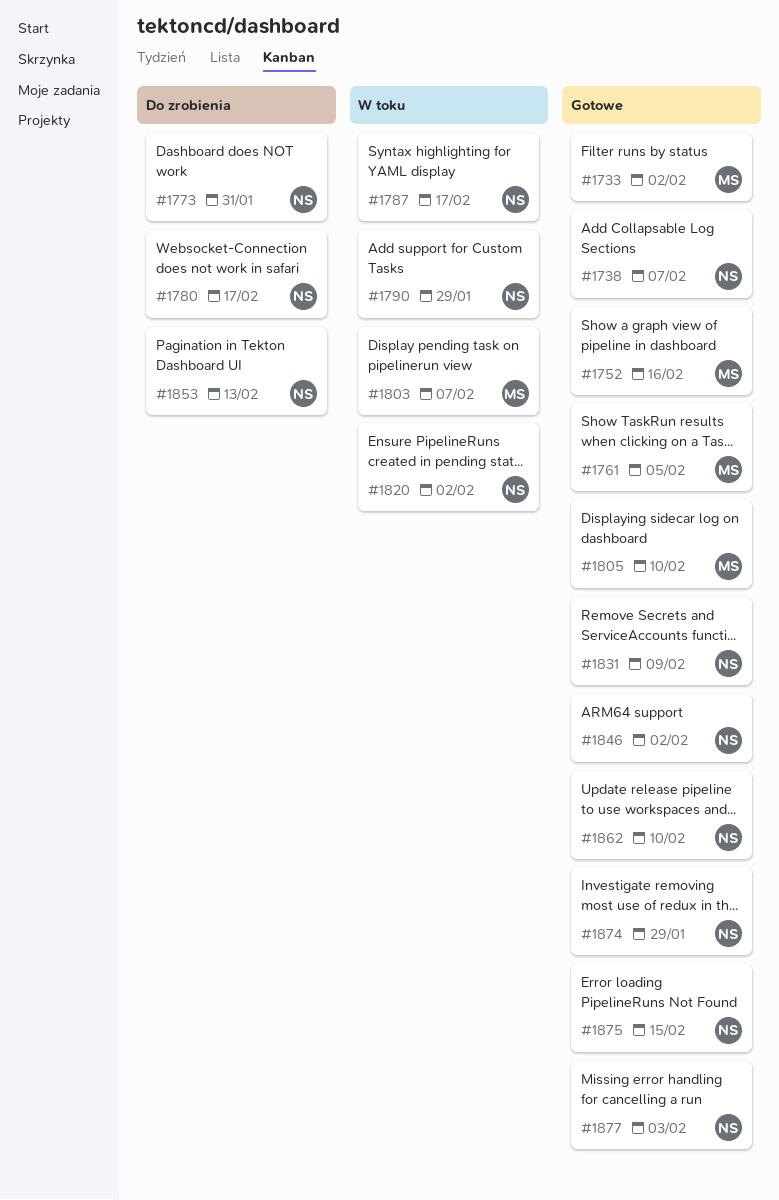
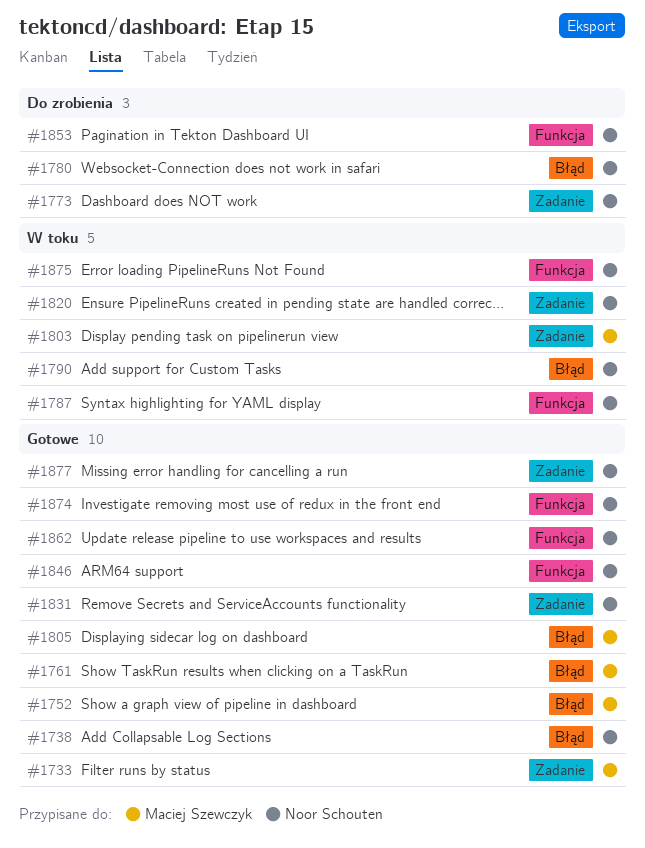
#1875, status: Gotowe -> W toku

